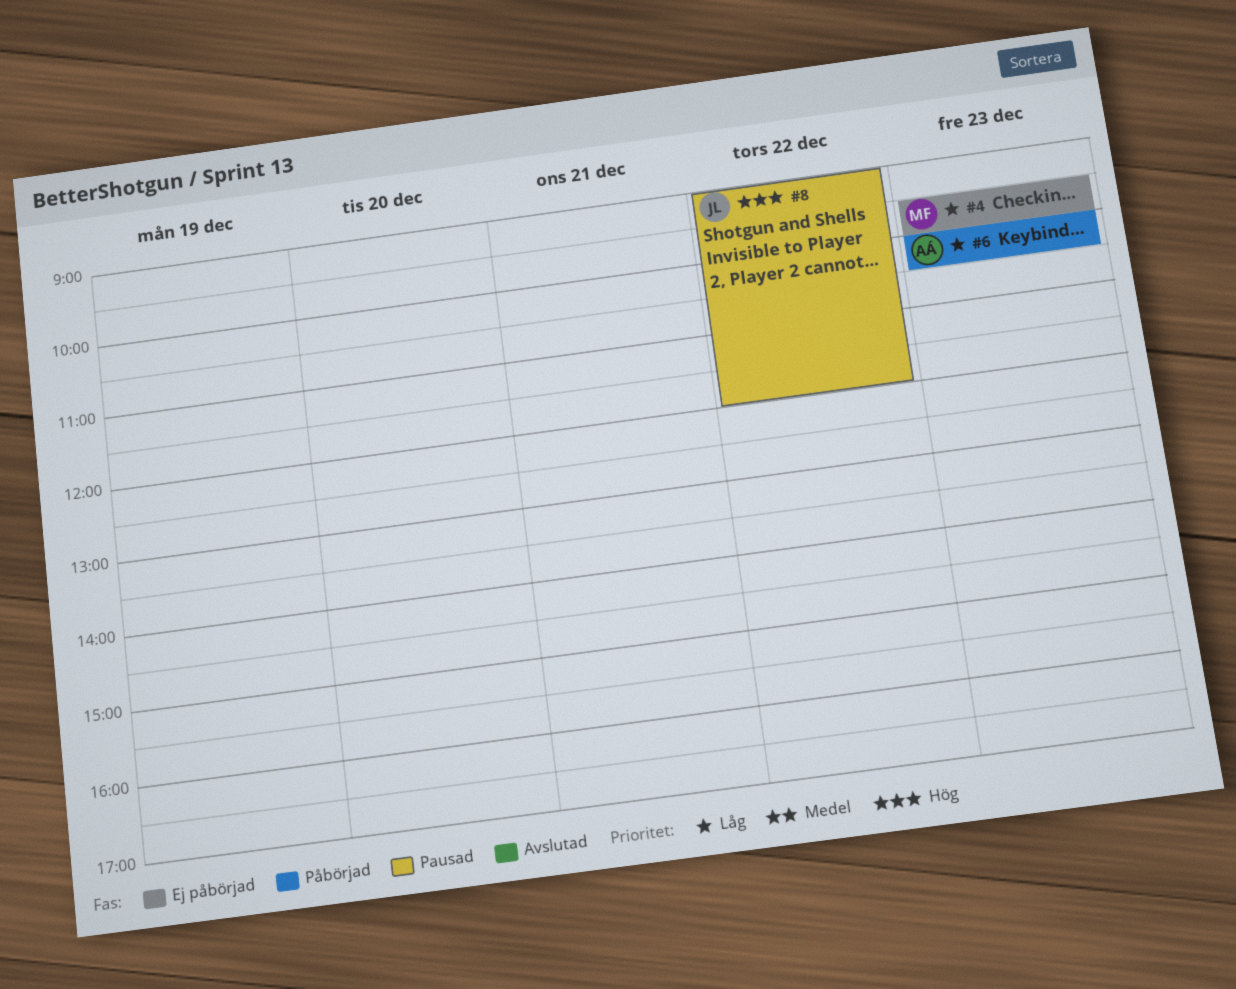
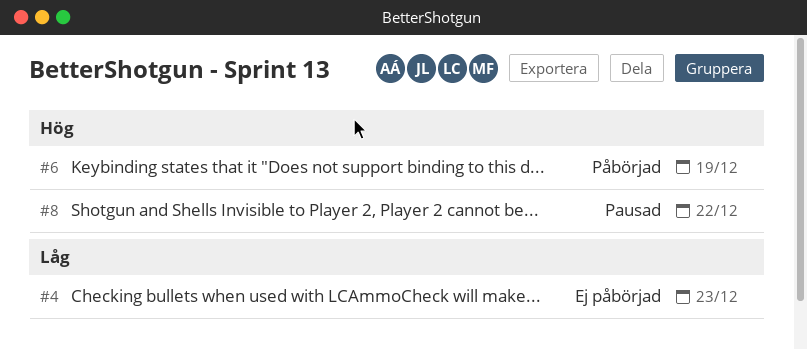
#6, priority: Låg -> Hög
#6, day: Dec 23 -> Dec 19

